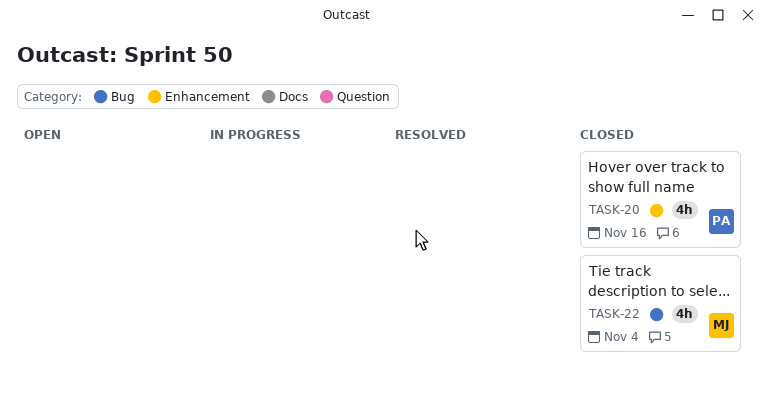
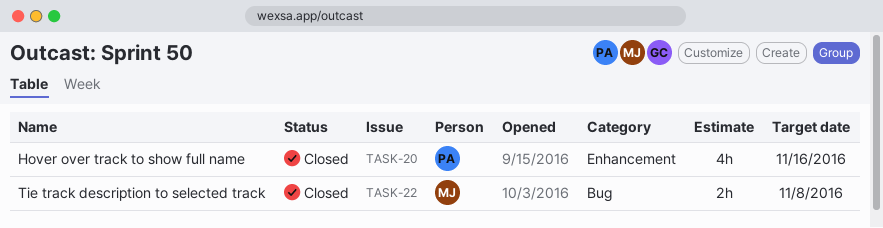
TASK-22, estimate: 4h -> 2h
TASK-22, due: Nov 4 -> Nov 8

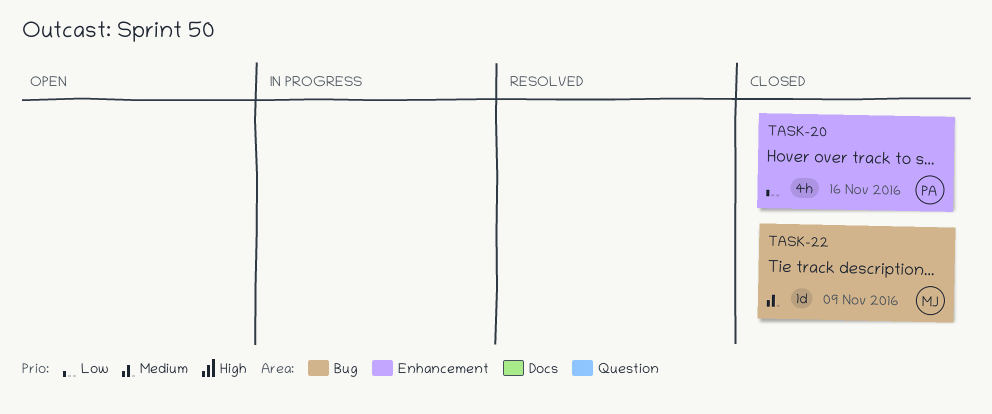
TASK-22, estimate: 2h -> 1d
TASK-22, due: Nov 8 -> Nov 9

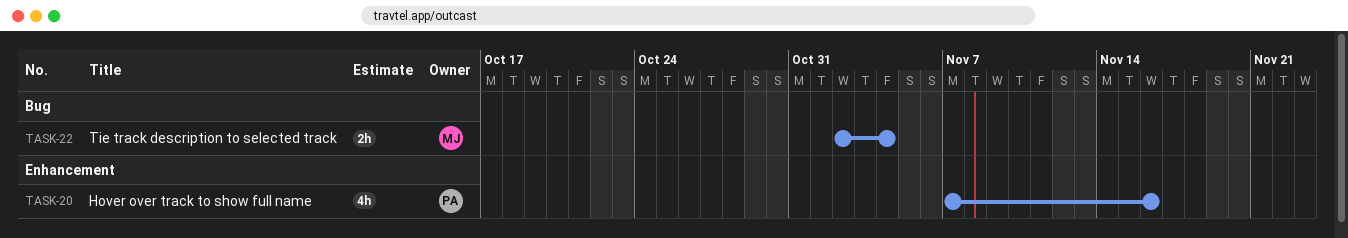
TASK-22, estimate: 1d -> 2h
TASK-22, due: Nov 9 -> Nov 4

